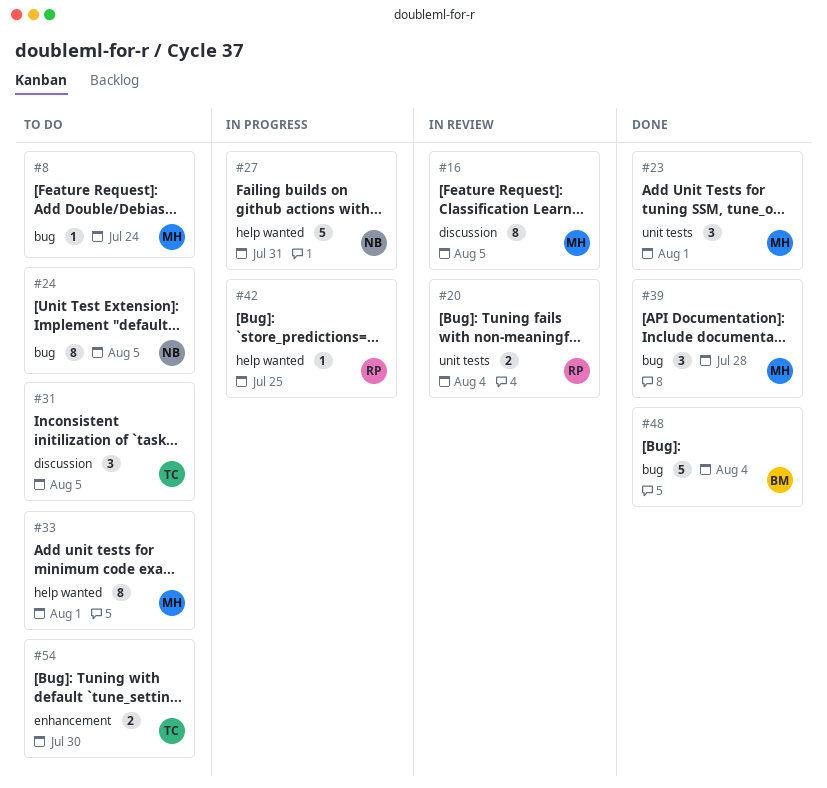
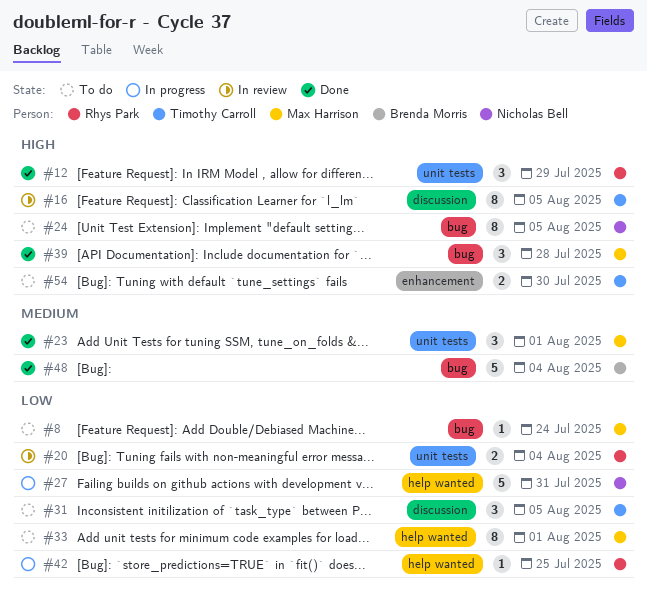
#12: none -> present
#16, owner: Max Harrison -> Timothy Carroll

